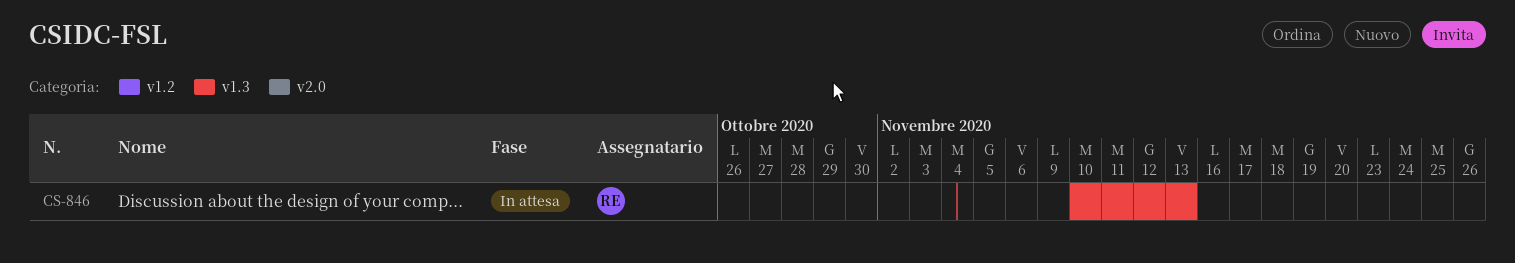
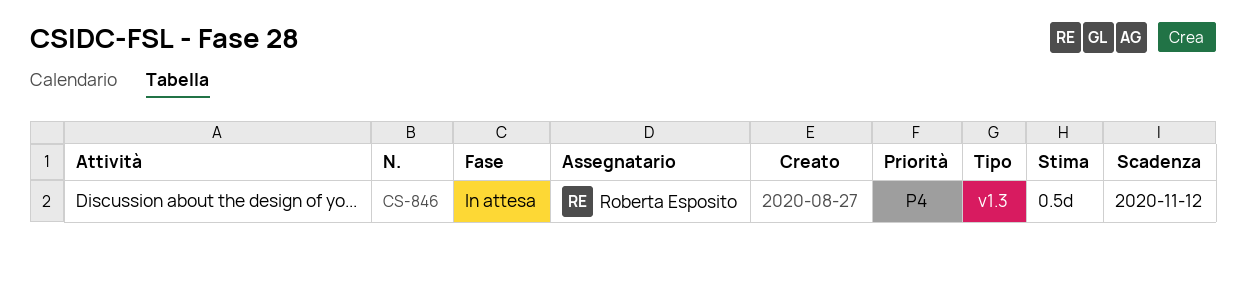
CS-846, due: Nov 13 -> Nov 12

